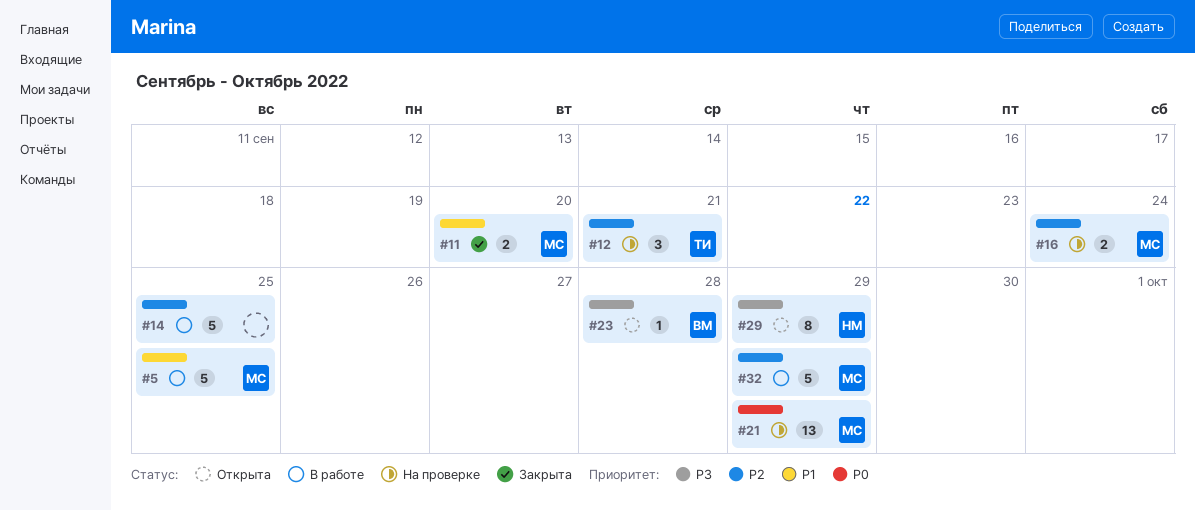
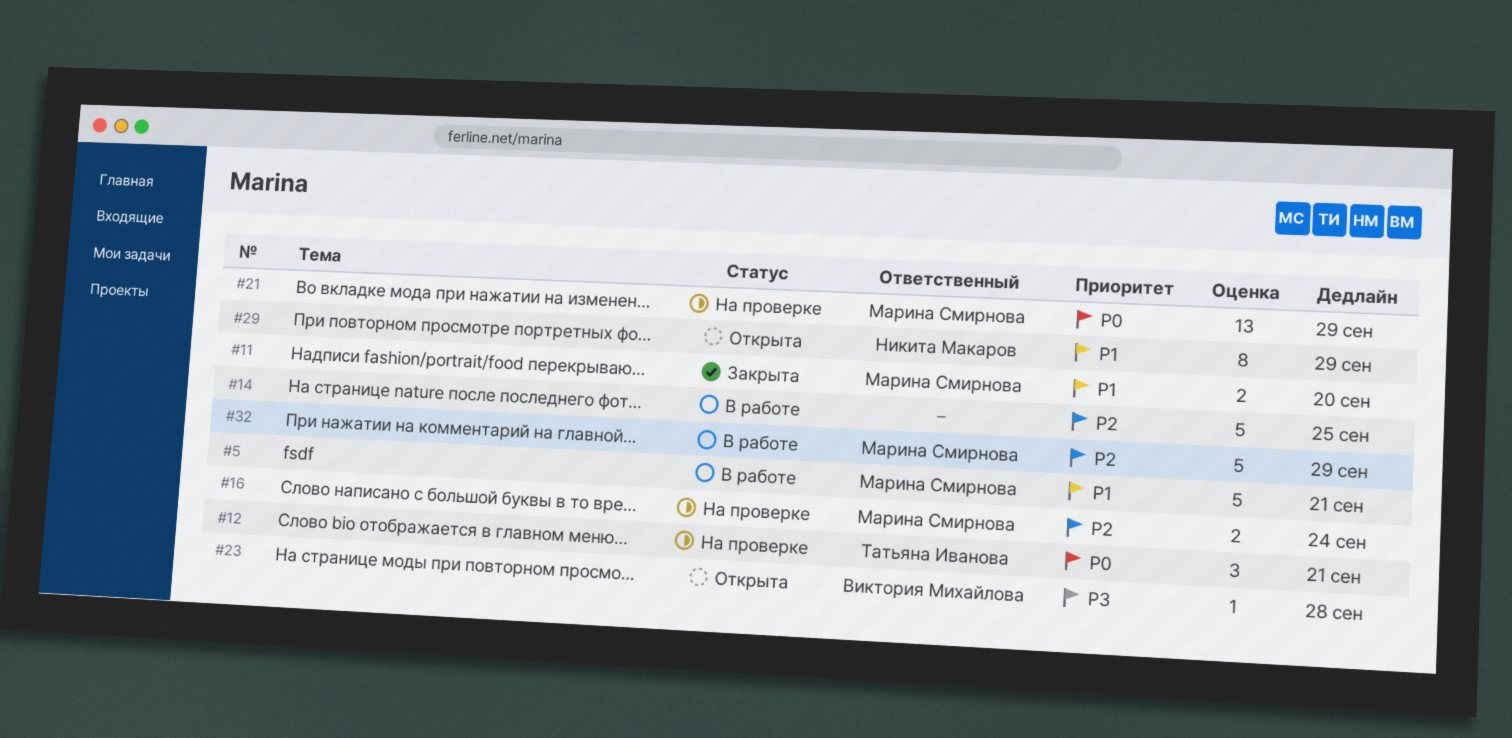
#5, due: Sep 25 -> Sep 21
#12, priority: P2 -> P0
#29, priority: P3 -> P1

